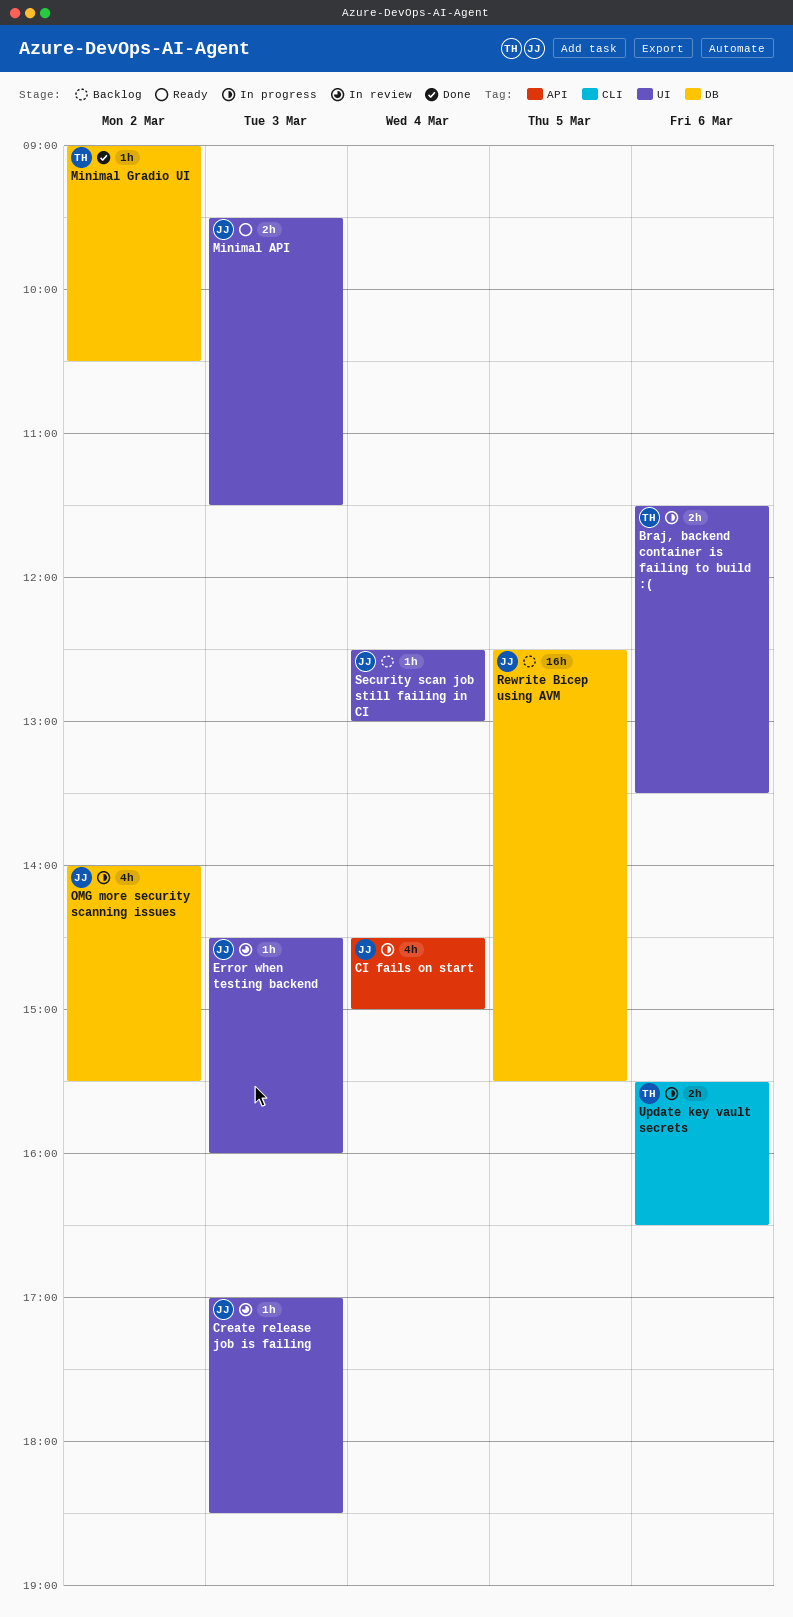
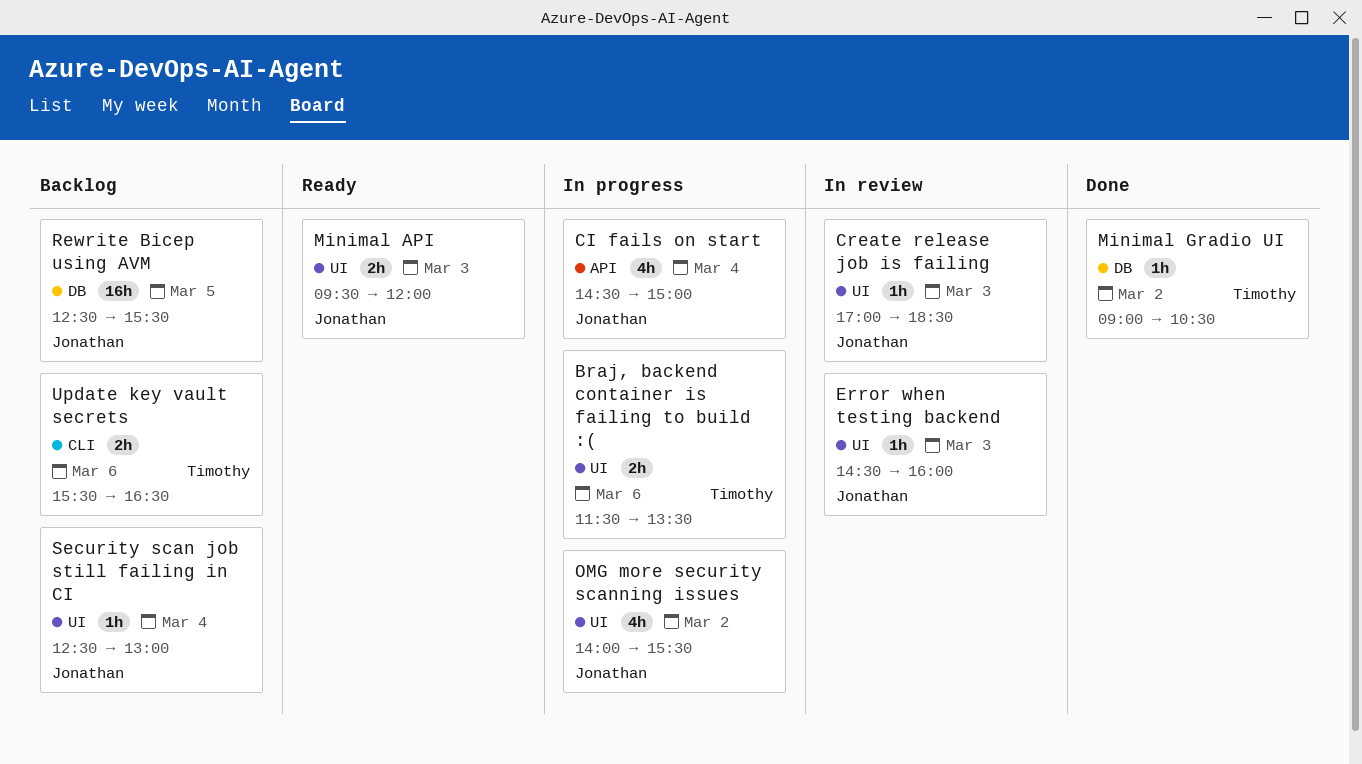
Minimal API, ends: 11:30 -> 12:00
OMG more security scanning issues, label: DB -> UI
Update key vault secrets, status: In progress -> Backlog

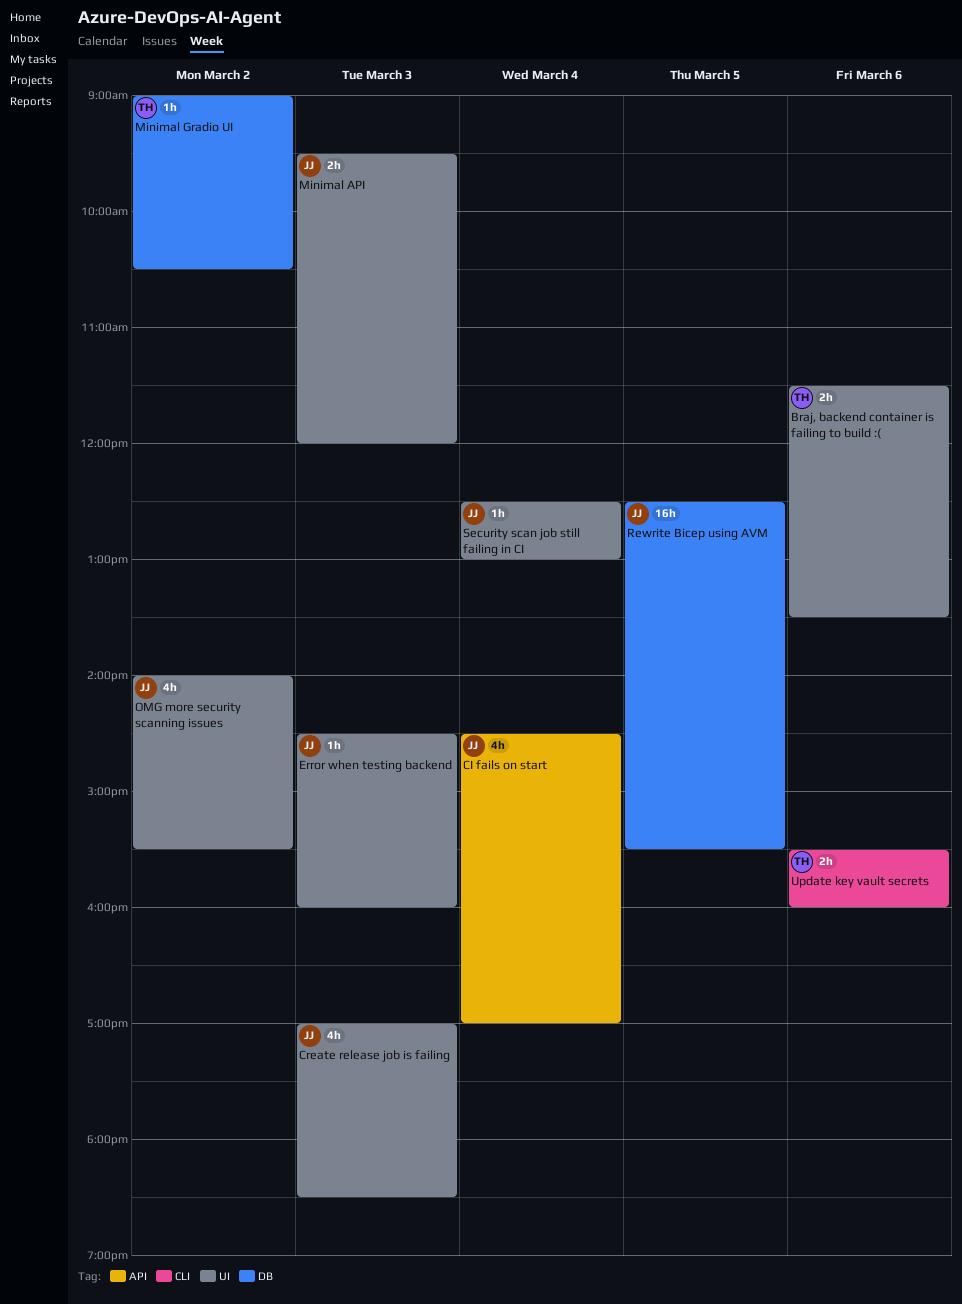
CI fails on start, ends: 15:00 -> 17:00
Create release job is failing, estimate: 1h -> 4h
Update key vault secrets, ends: 16:30 -> 16:00

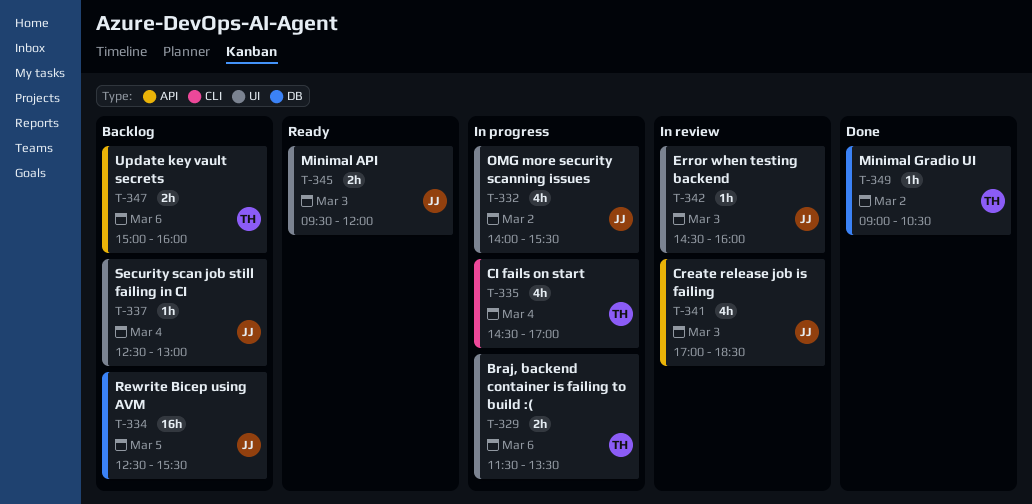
CI fails on start, owner: JJ -> TH
CI fails on start, label: API -> CLI
Create release job is failing, label: UI -> API
Update key vault secrets, label: CLI -> API
Update key vault secrets, begins: 15:30 -> 15:00

